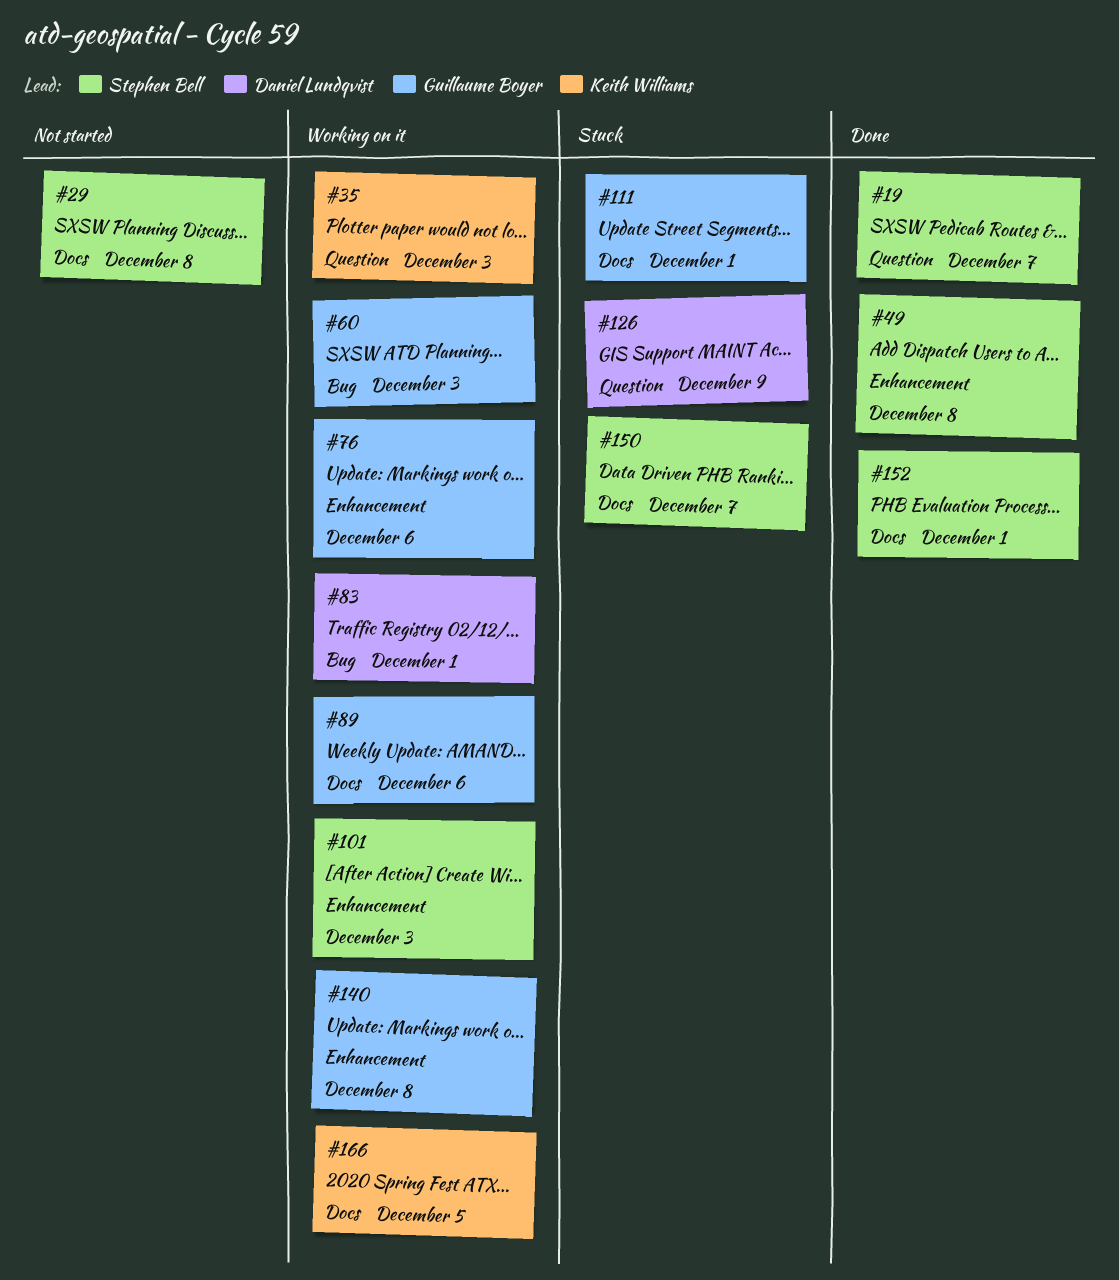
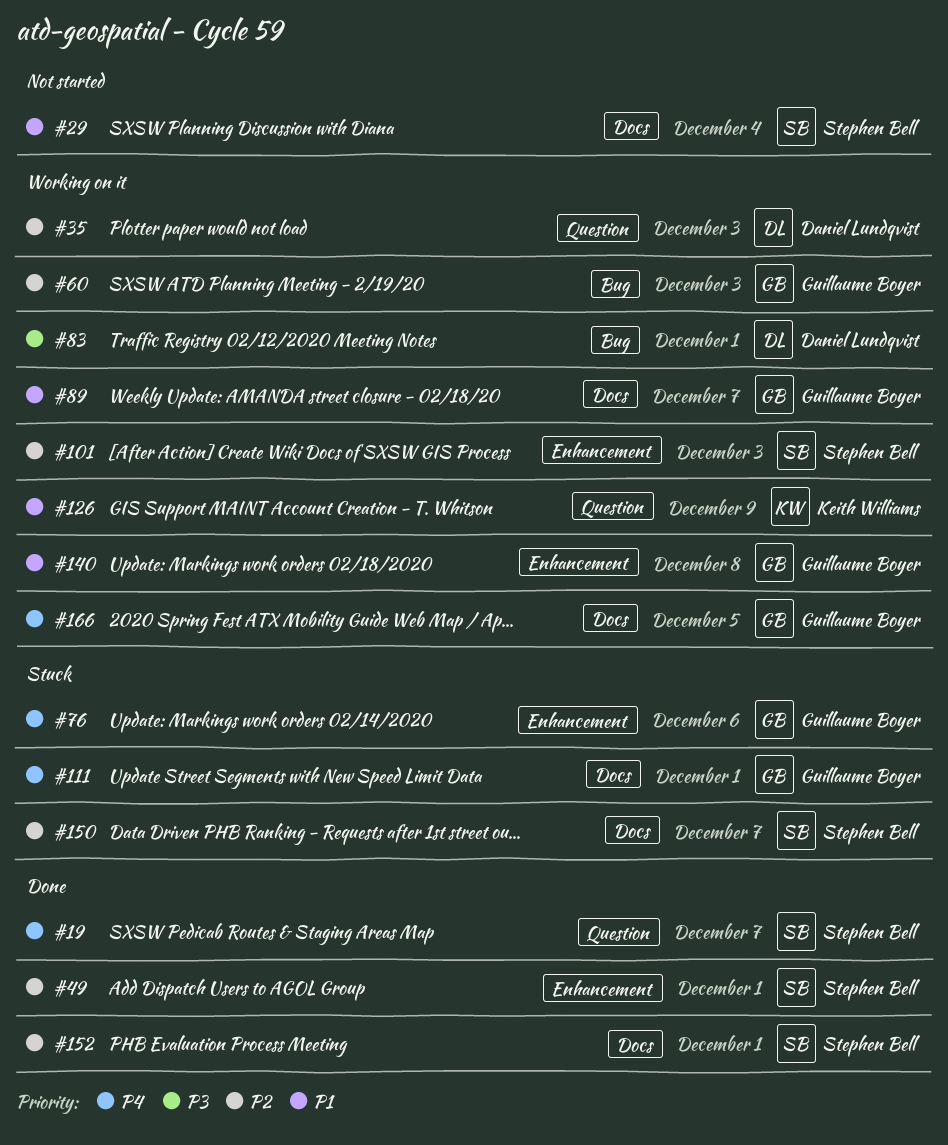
#29, due: Dec 8 -> Dec 4
#35, owner: Keith Williams -> Daniel Lundqvist
#49, due: Dec 8 -> Dec 1
#76, status: Working on it -> Stuck
#89, due: Dec 6 -> Dec 7
#126, status: Stuck -> Working on it
#126, owner: Daniel Lundqvist -> Keith Williams
#166, owner: Keith Williams -> Guillaume Boyer

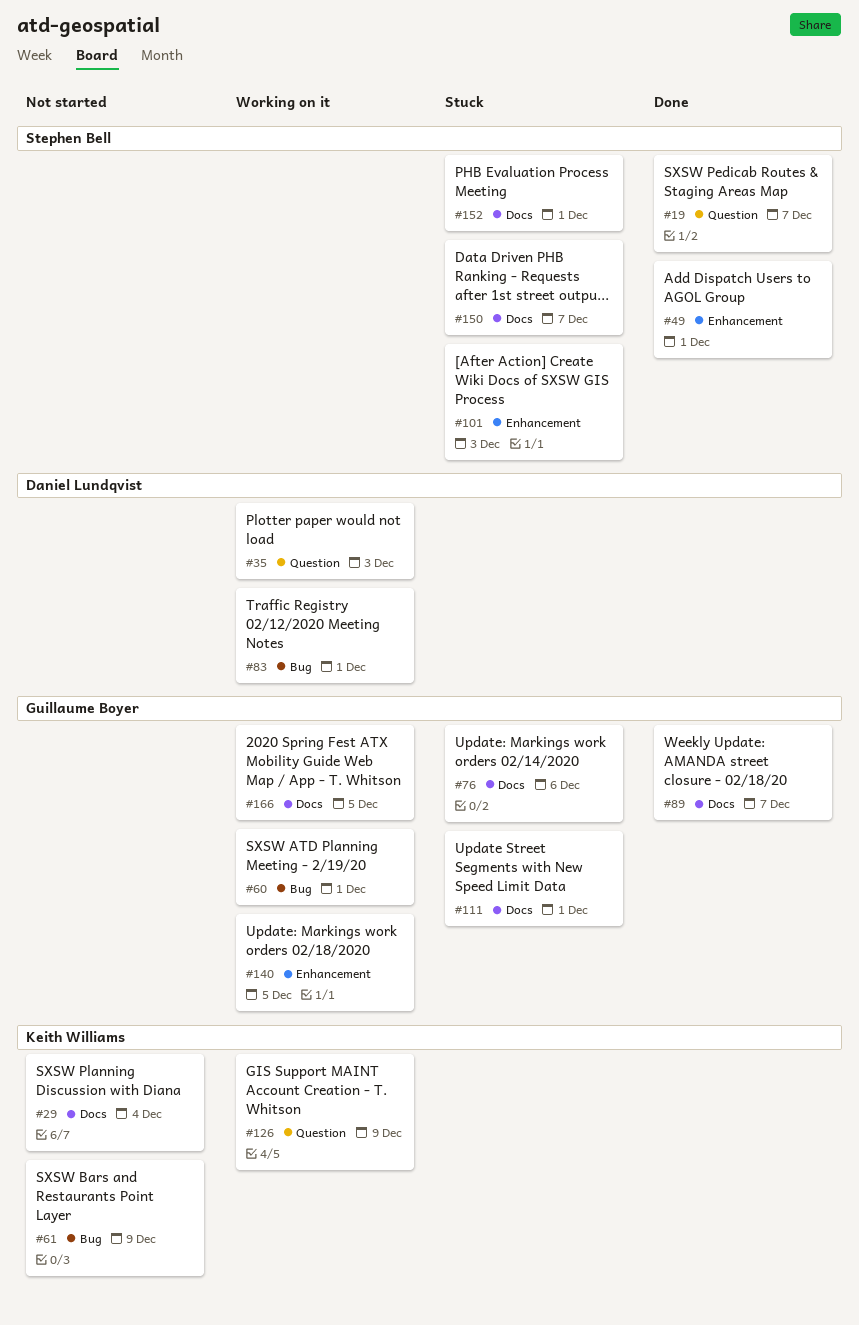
#29, owner: Stephen Bell -> Keith Williams
#60, due: Dec 3 -> Dec 1
#61: none -> present
#76, label: Enhancement -> Docs
#89, status: Working on it -> Done
#101, status: Working on it -> Stuck
#140, due: Dec 8 -> Dec 5
#152, status: Done -> Stuck

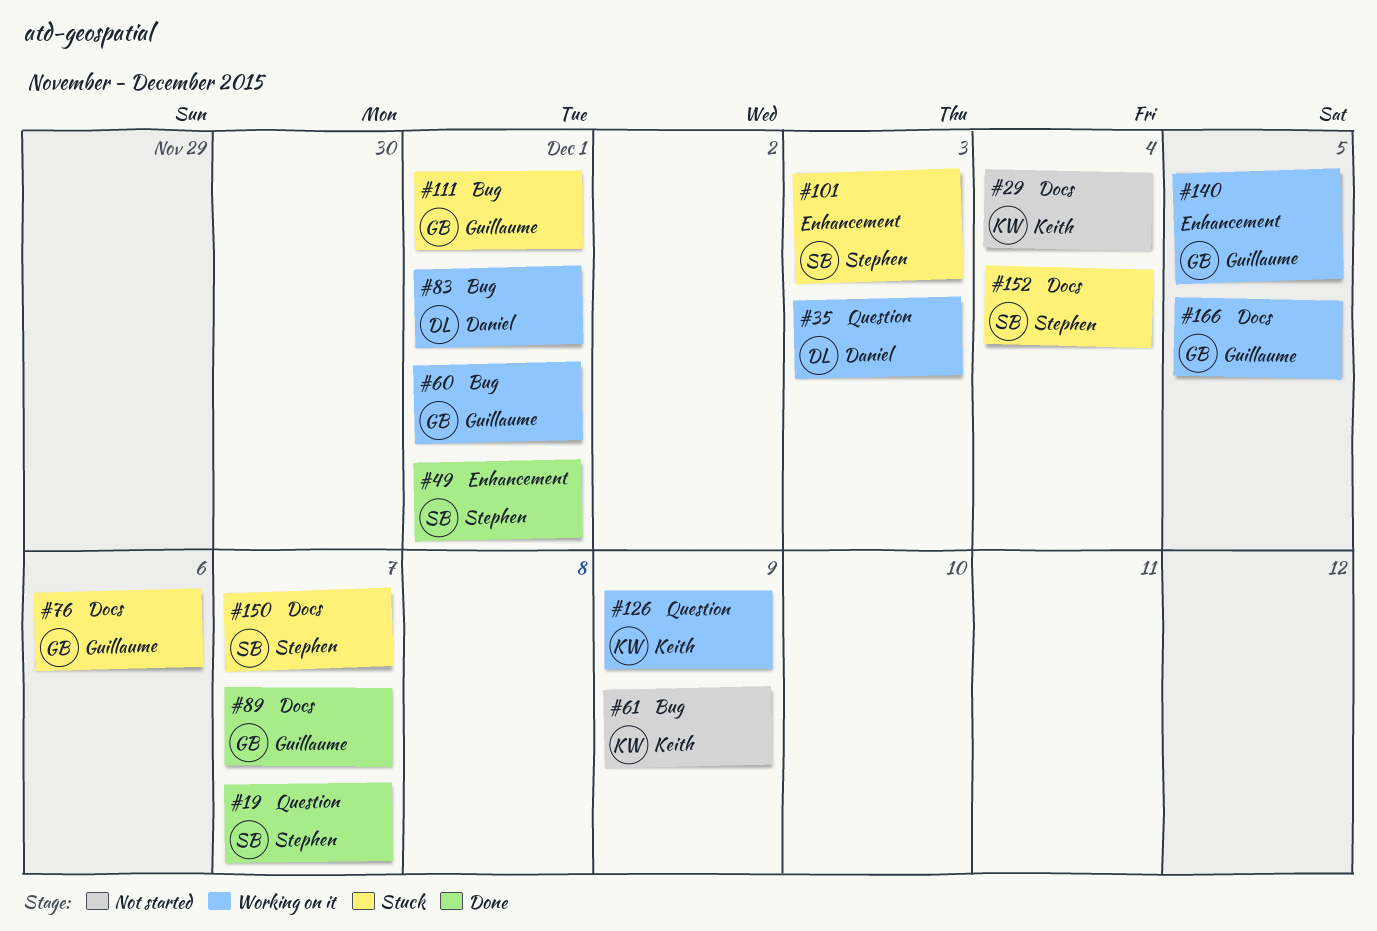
#111, label: Docs -> Bug
#152, due: Dec 1 -> Dec 4

